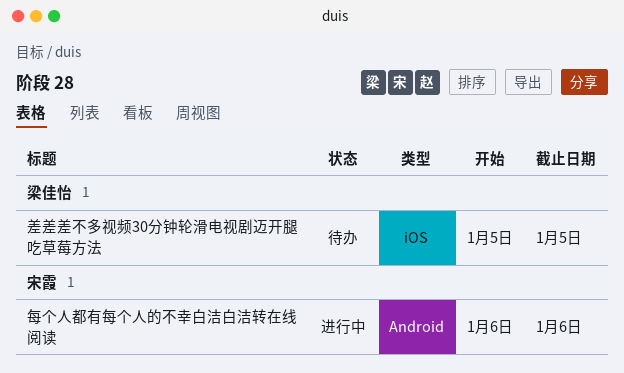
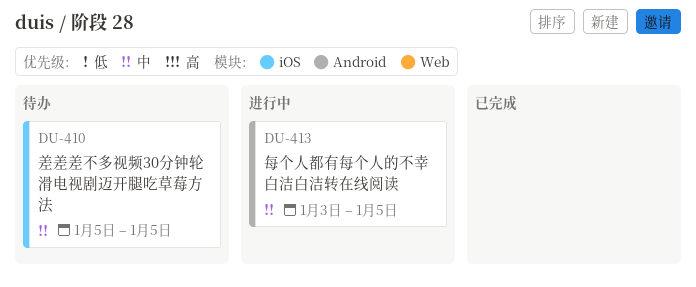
每个人都有每个人的不幸白洁白洁转在线阅读, start: Jan 6 -> Jan 3
每个人都有每个人的不幸白洁白洁转在线阅读, due: Jan 6 -> Jan 5

